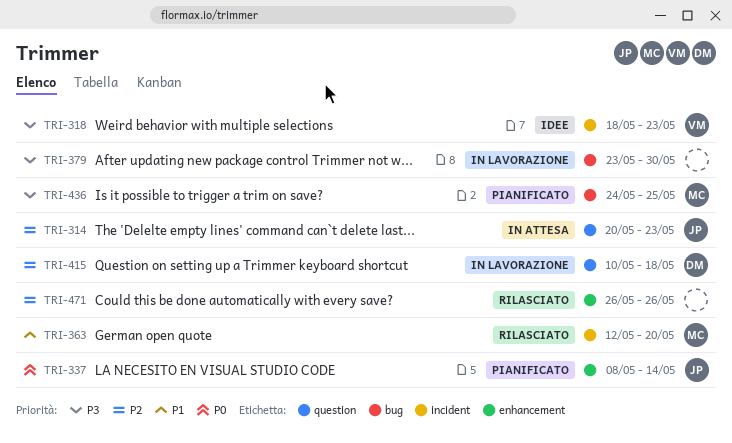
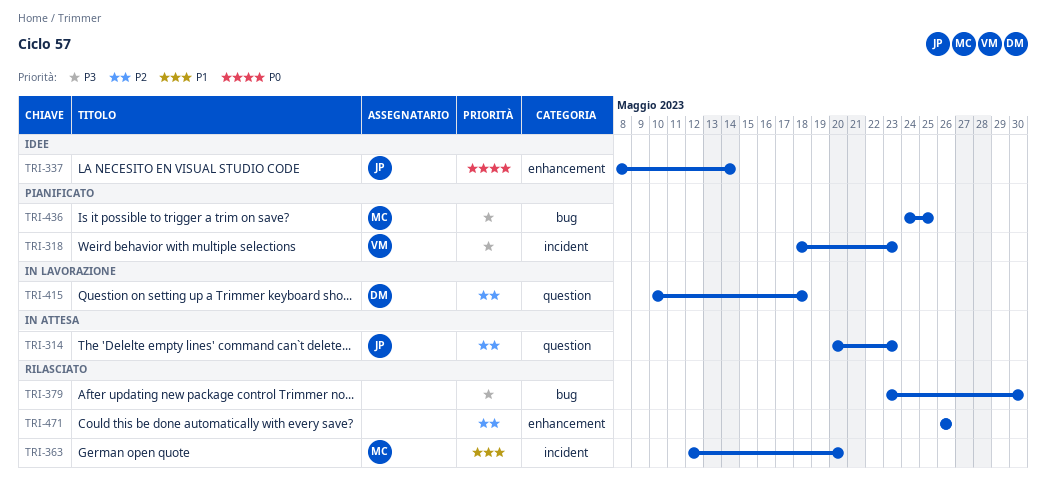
TRI-318, status: Idee -> Pianificato
TRI-337, status: Pianificato -> Idee
TRI-379, status: In lavorazione -> Rilasciato

